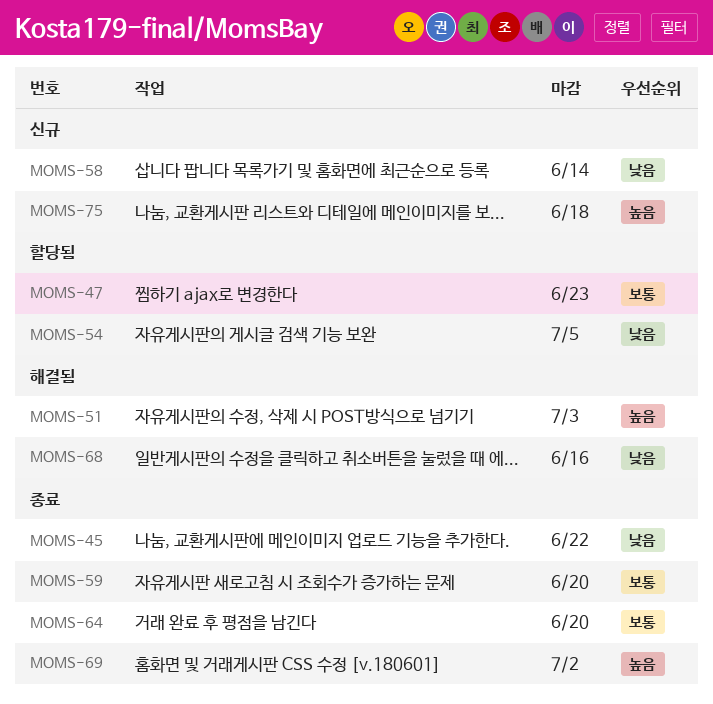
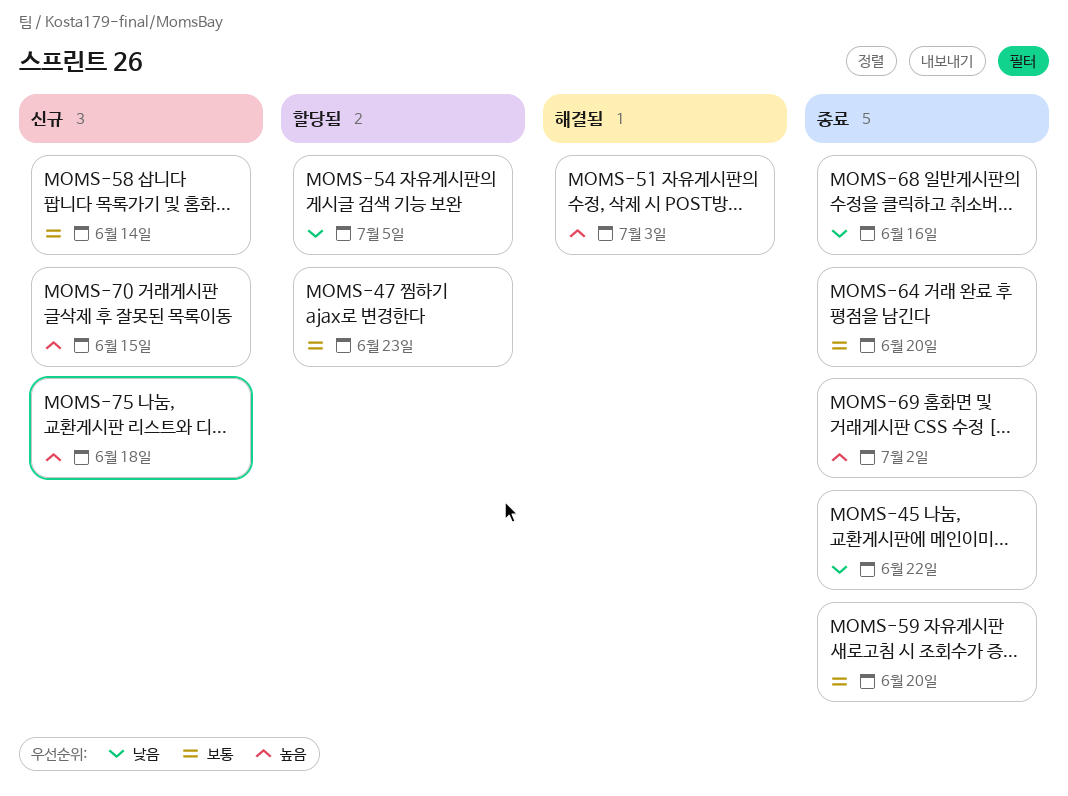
MOMS-58, priority: 낮음 -> 보통
MOMS-68, status: 해결됨 -> 종료
MOMS-70: none -> present

